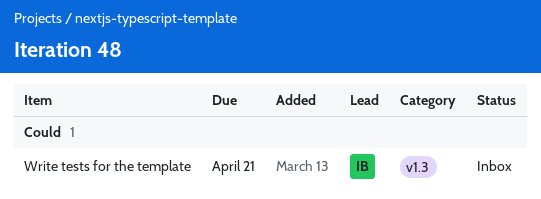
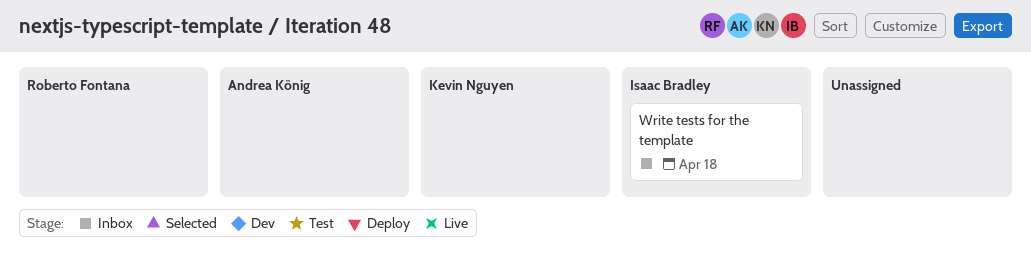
Write tests for the template, due: Apr 21 -> Apr 18

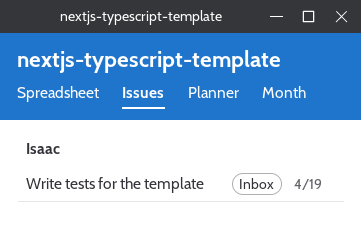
Write tests for the template, due: Apr 18 -> Apr 19

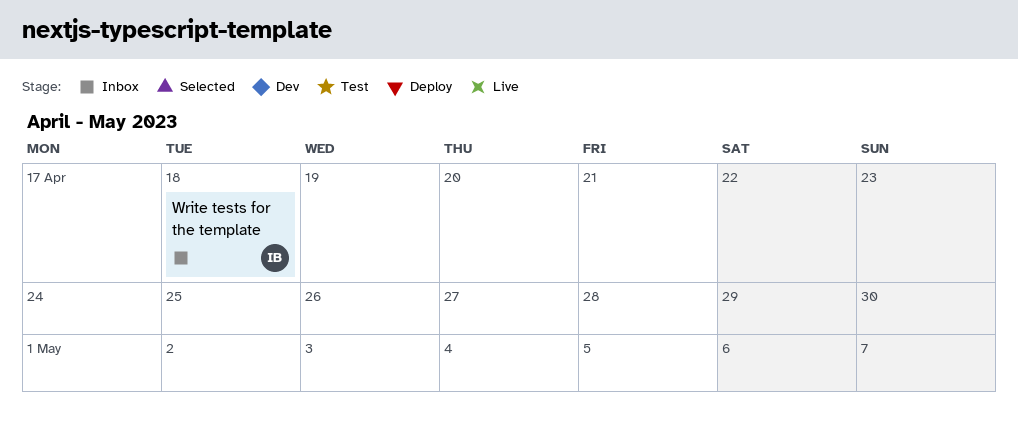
Write tests for the template, due: Apr 19 -> Apr 18

